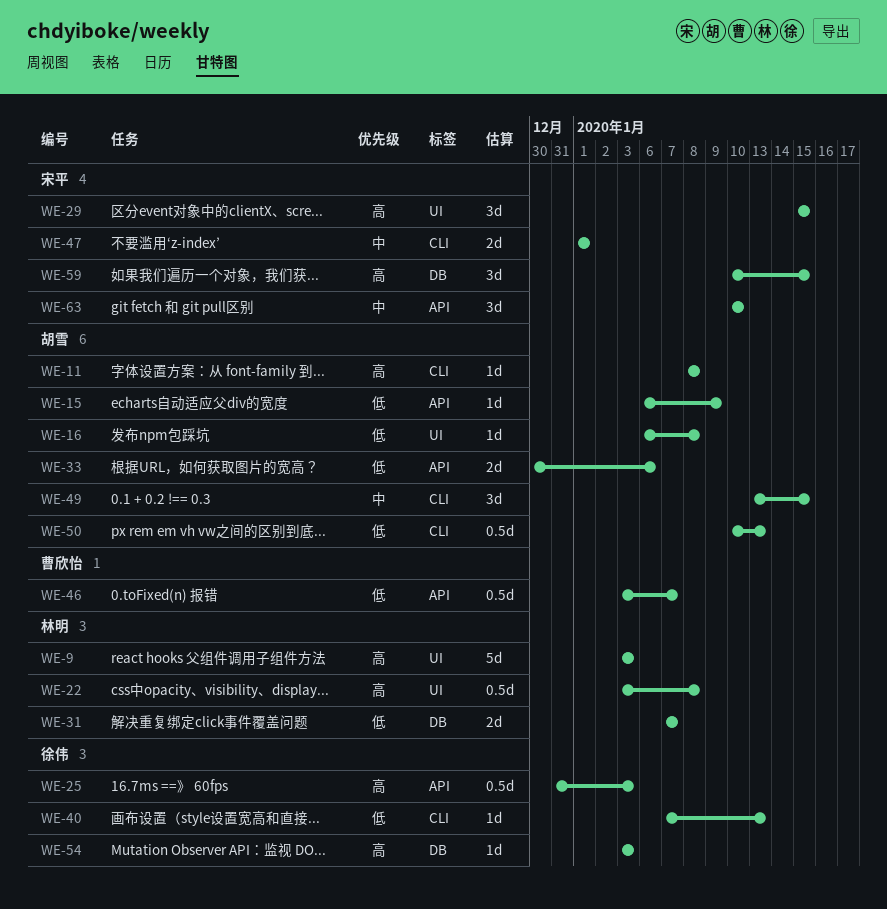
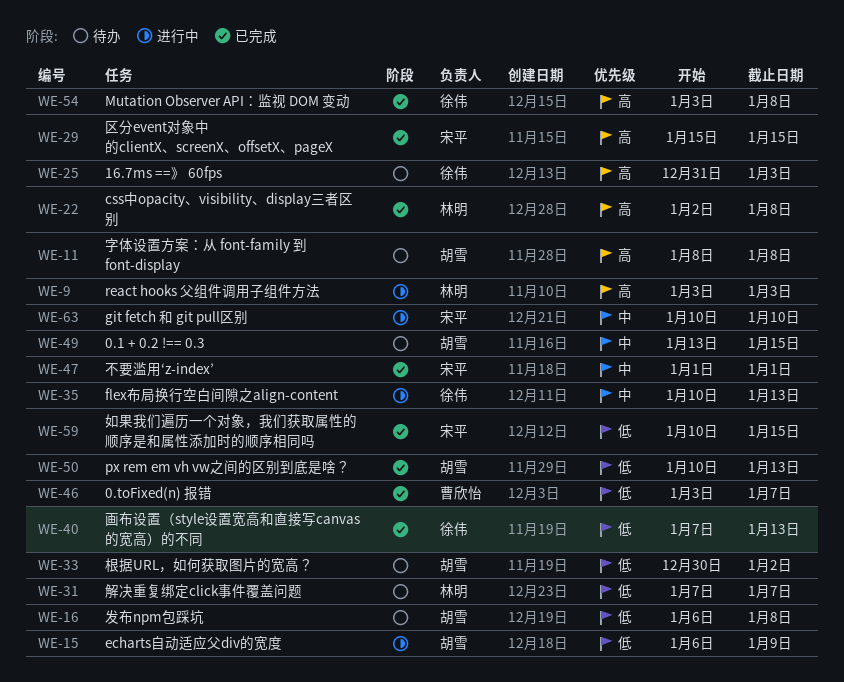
WE-22, start: Jan 3 -> Jan 2
WE-33, due: Jan 6 -> Jan 2
WE-35: none -> present
WE-54, due: Jan 3 -> Jan 8
WE-59, priority: 高 -> 低

